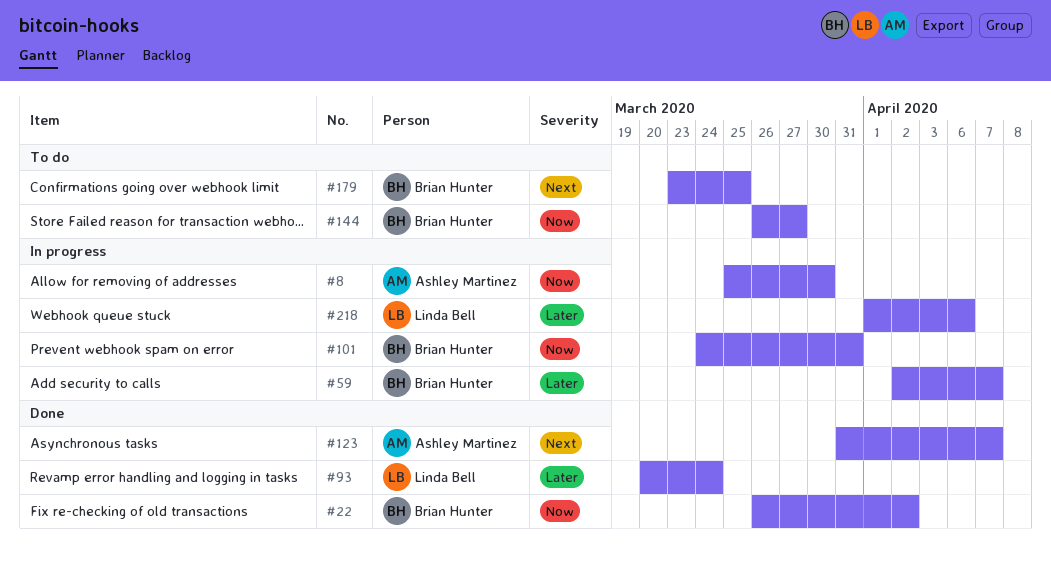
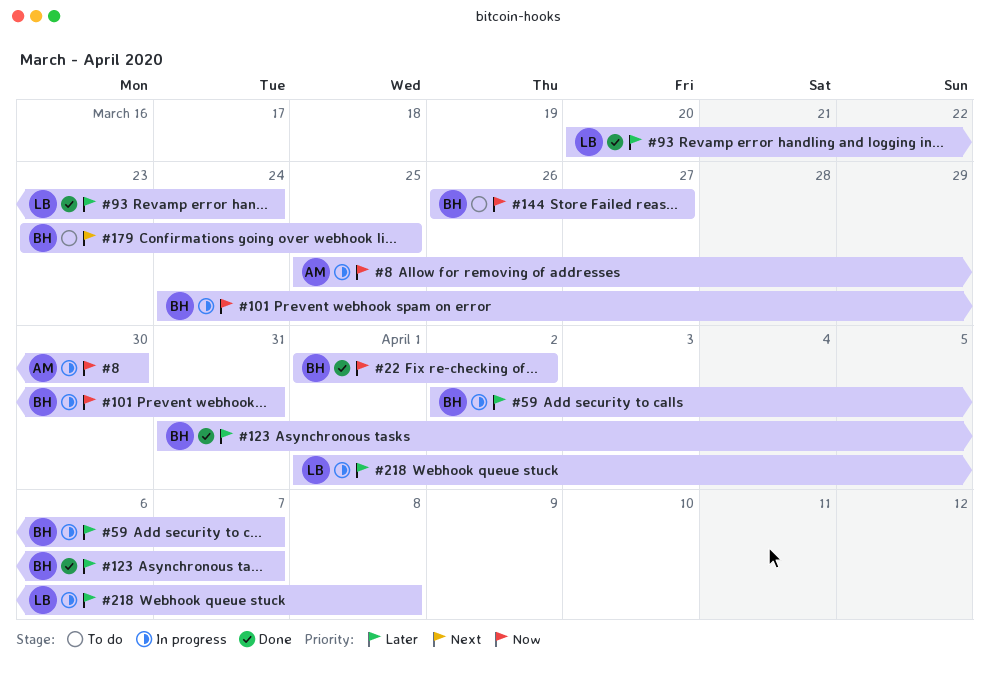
#22, start: Mar 26 -> Apr 1
#123, owner: Ashley Martinez -> Brian Hunter
#123, priority: Next -> Later
#218, due: Apr 6 -> Apr 8

